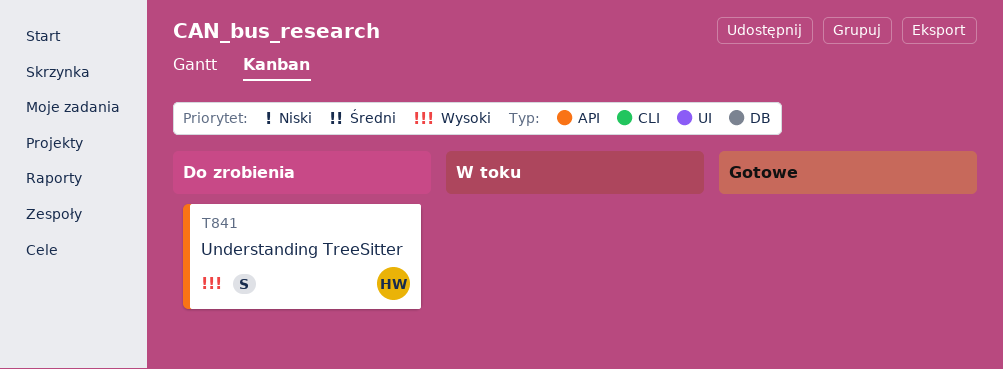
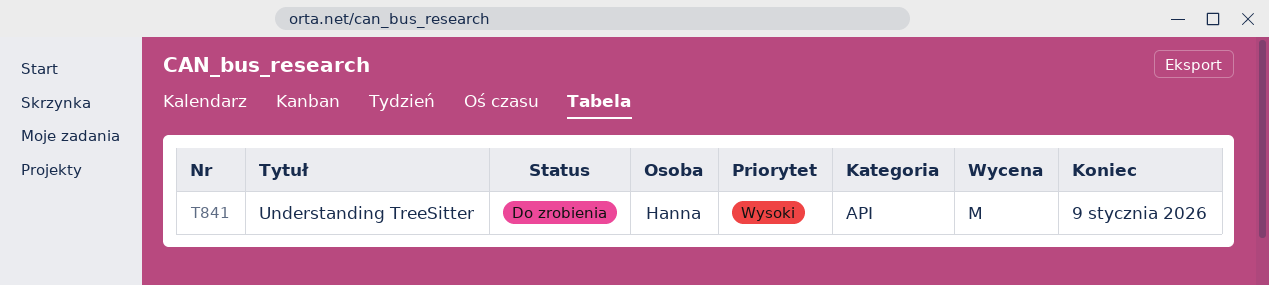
T841, estimate: S -> M

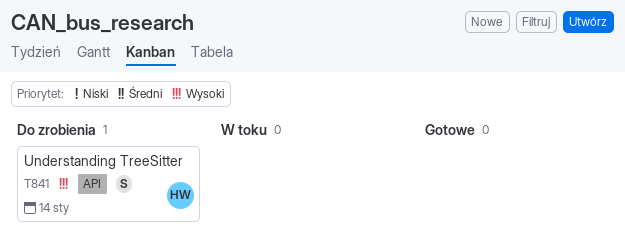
T841, estimate: M -> S
T841, due: Jan 9 -> Jan 14

